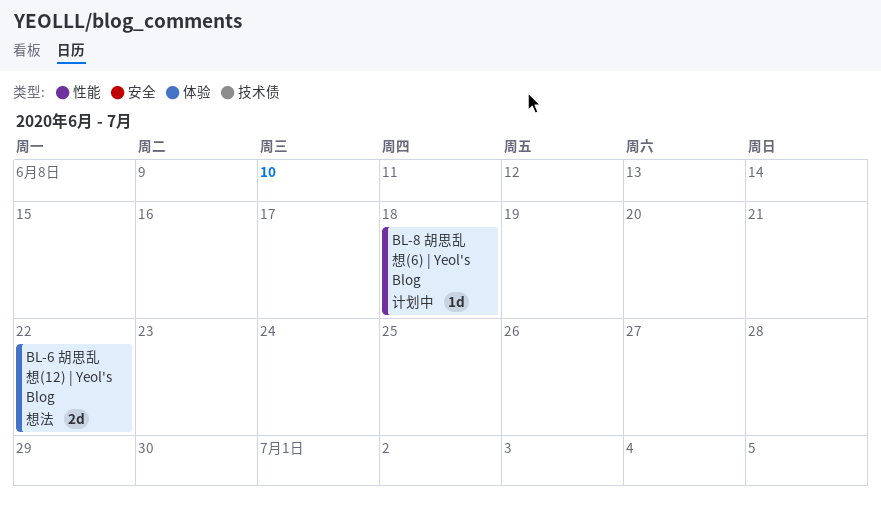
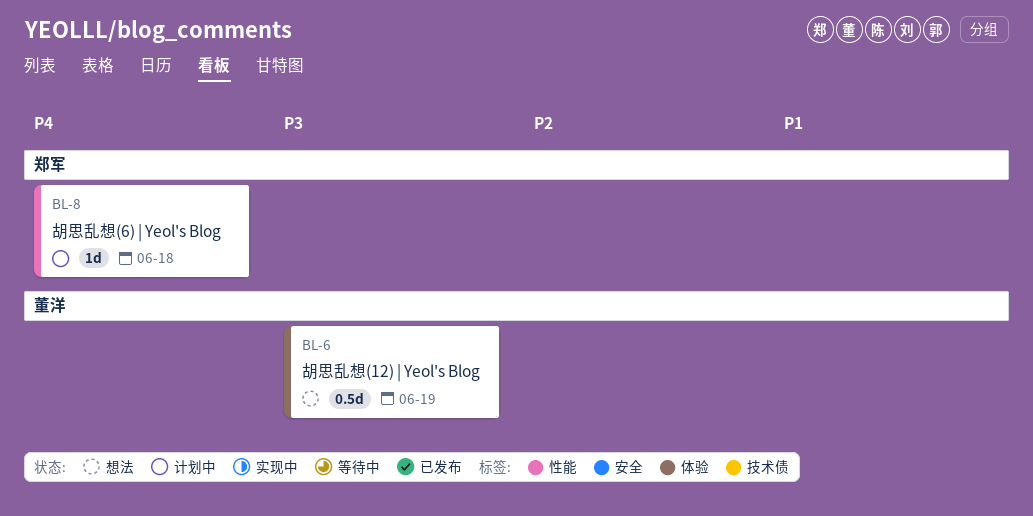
BL-6, estimate: 2d -> 0.5d
BL-6, due: Jun 22 -> Jun 19

